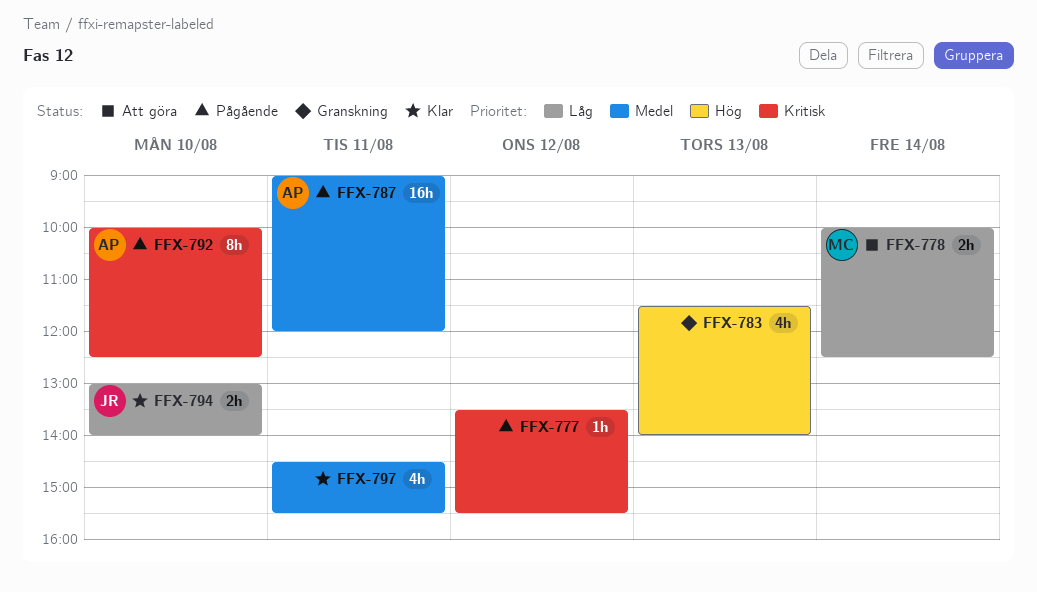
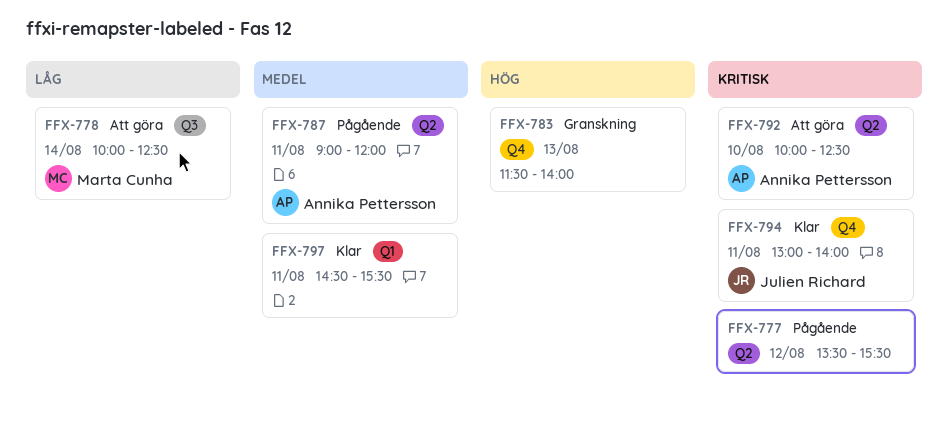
FFX-792, status: Pågående -> Att göra
FFX-794, priority: Låg -> Kritisk
FFX-794, day: Aug 10 -> Aug 11

